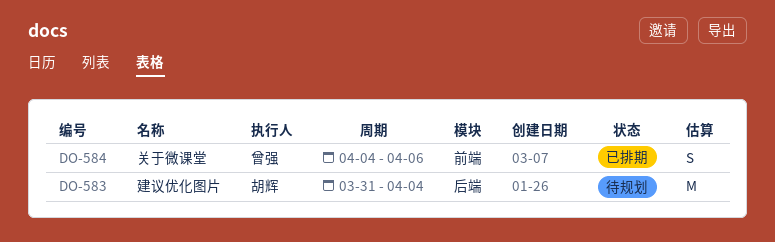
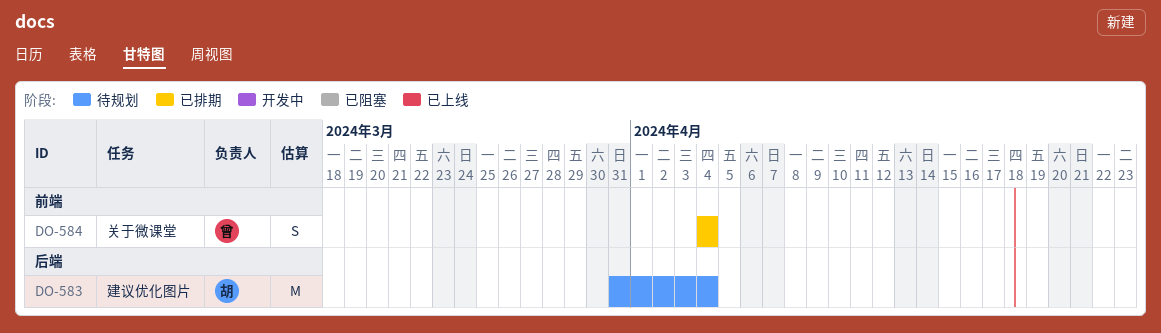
DO-584, due: Apr 6 -> Apr 4

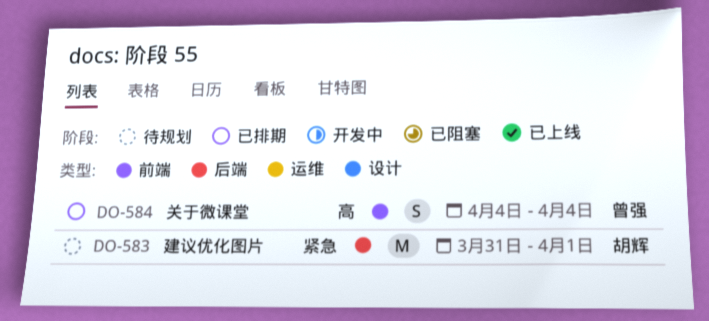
DO-583, due: Apr 4 -> Apr 1

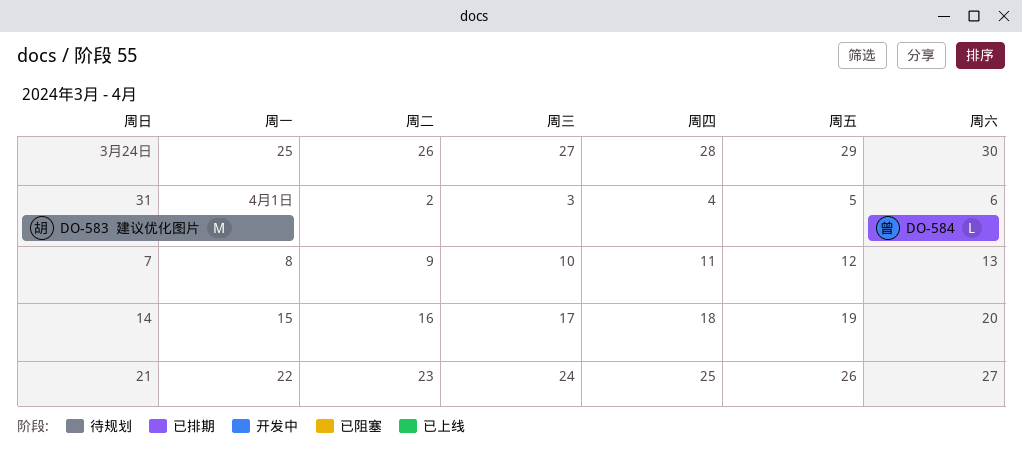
DO-584, estimate: S -> L
DO-584, start: Apr 4 -> Apr 6
DO-584, due: Apr 4 -> Apr 6

